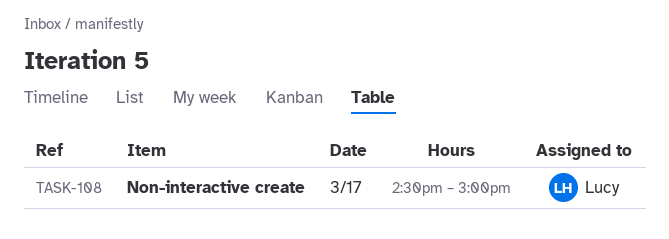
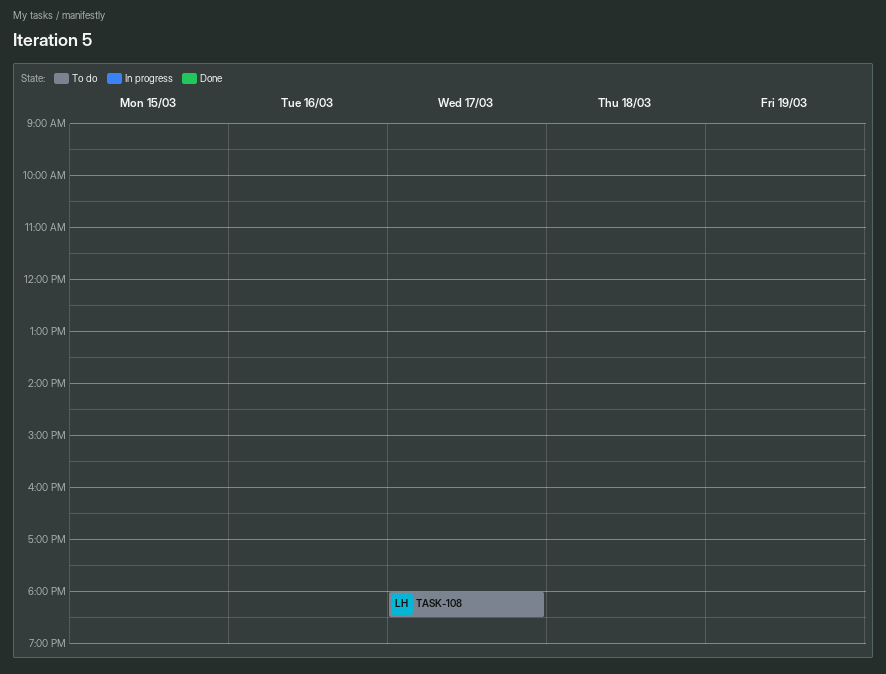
TASK-108, begins: 14:30 -> 18:00
TASK-108, ends: 15:00 -> 18:30

